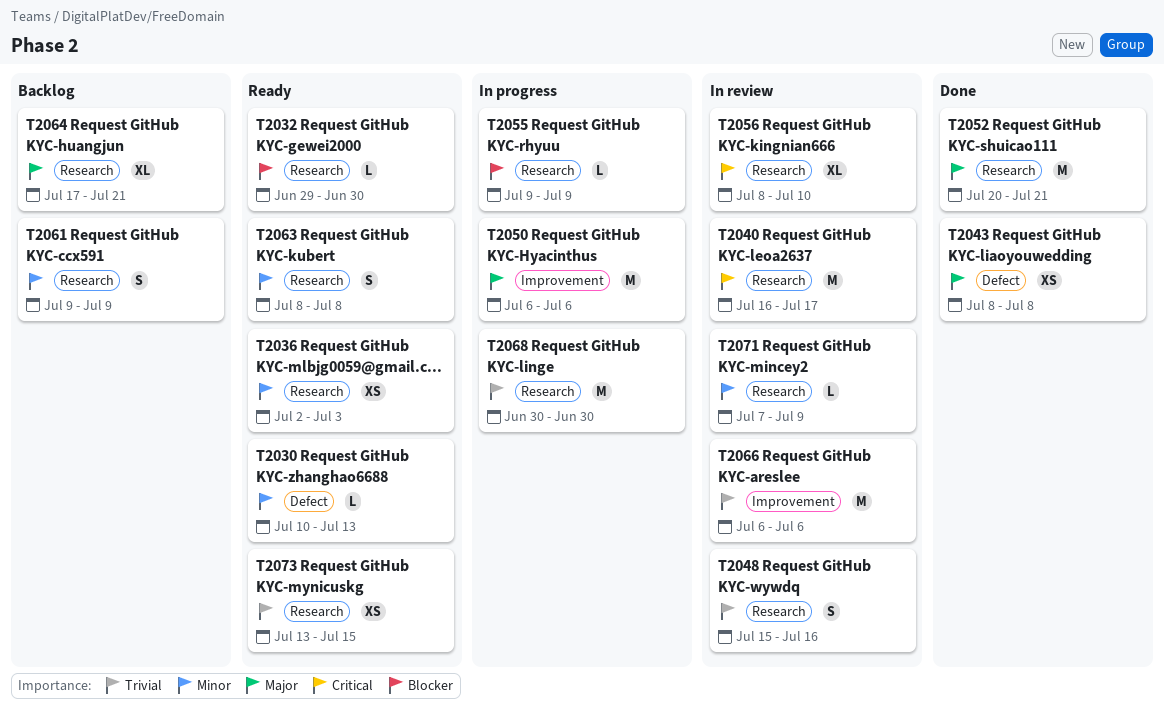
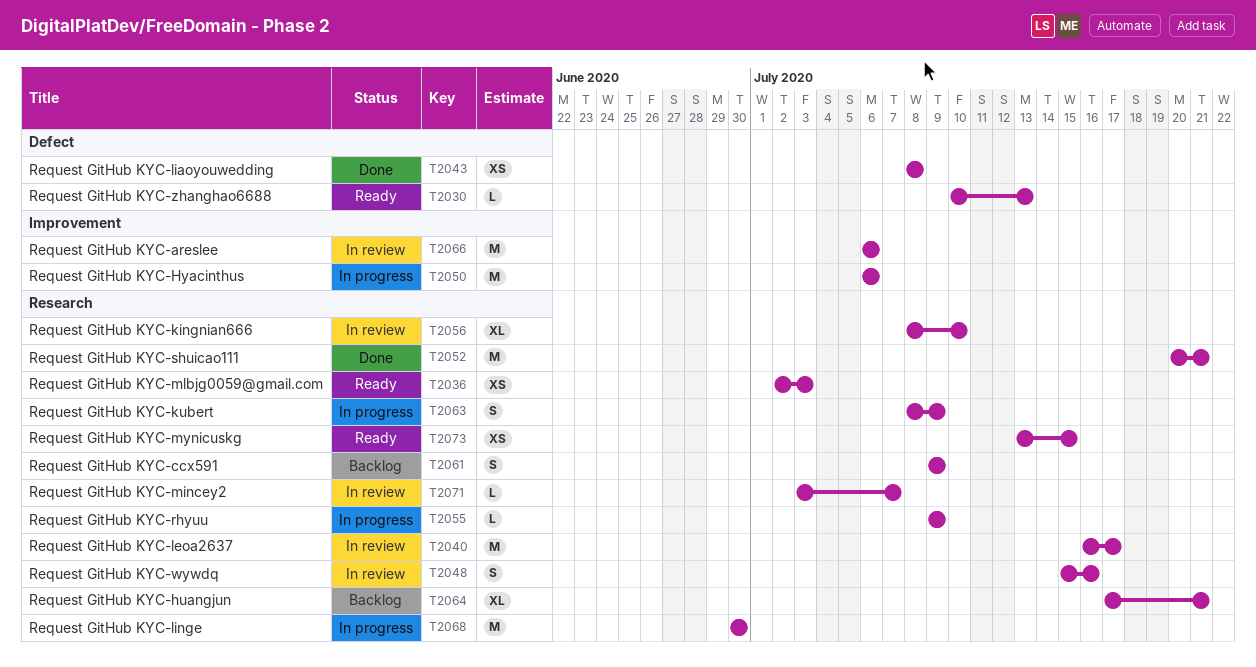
T2032: present -> none
T2063, status: Ready -> In progress
T2063, due: Jul 8 -> Jul 9
T2071, start: Jul 7 -> Jul 3
T2071, due: Jul 9 -> Jul 7

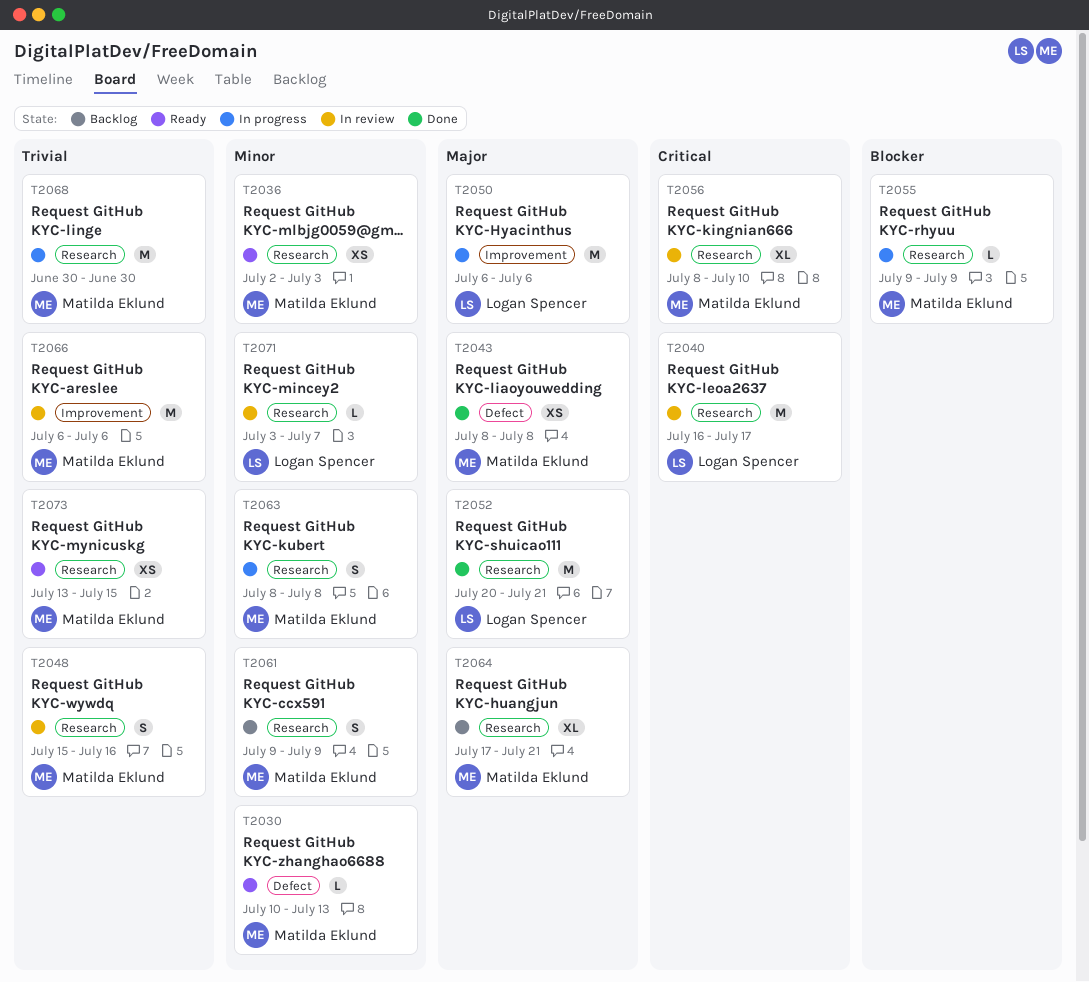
T2063, due: Jul 9 -> Jul 8

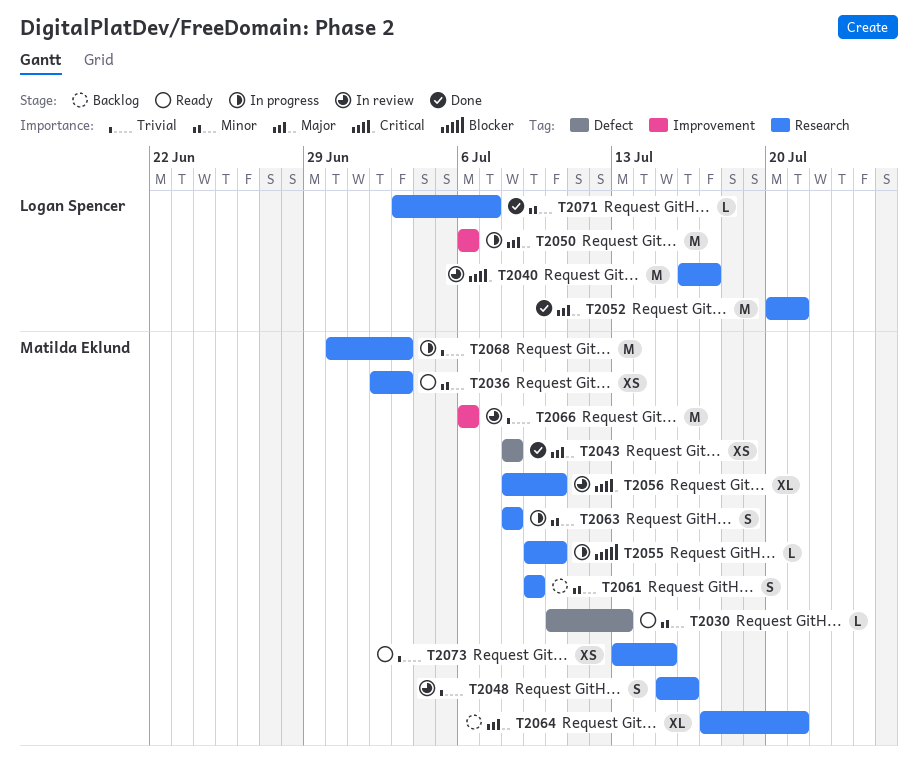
T2055, due: Jul 9 -> Jul 10
T2068, due: Jun 30 -> Jul 3
T2071, status: In review -> Done

